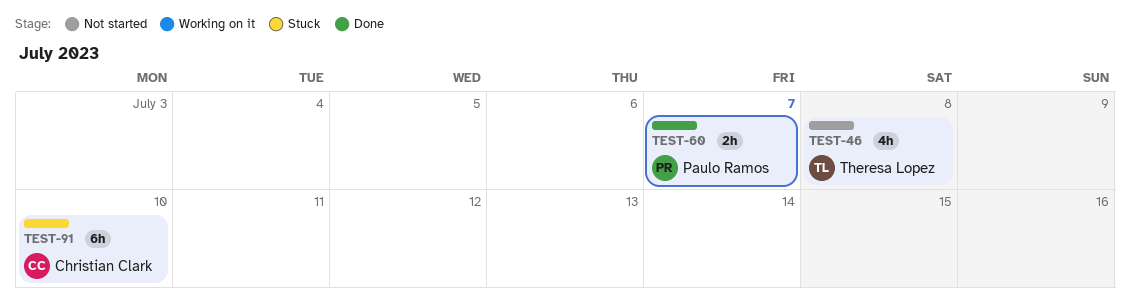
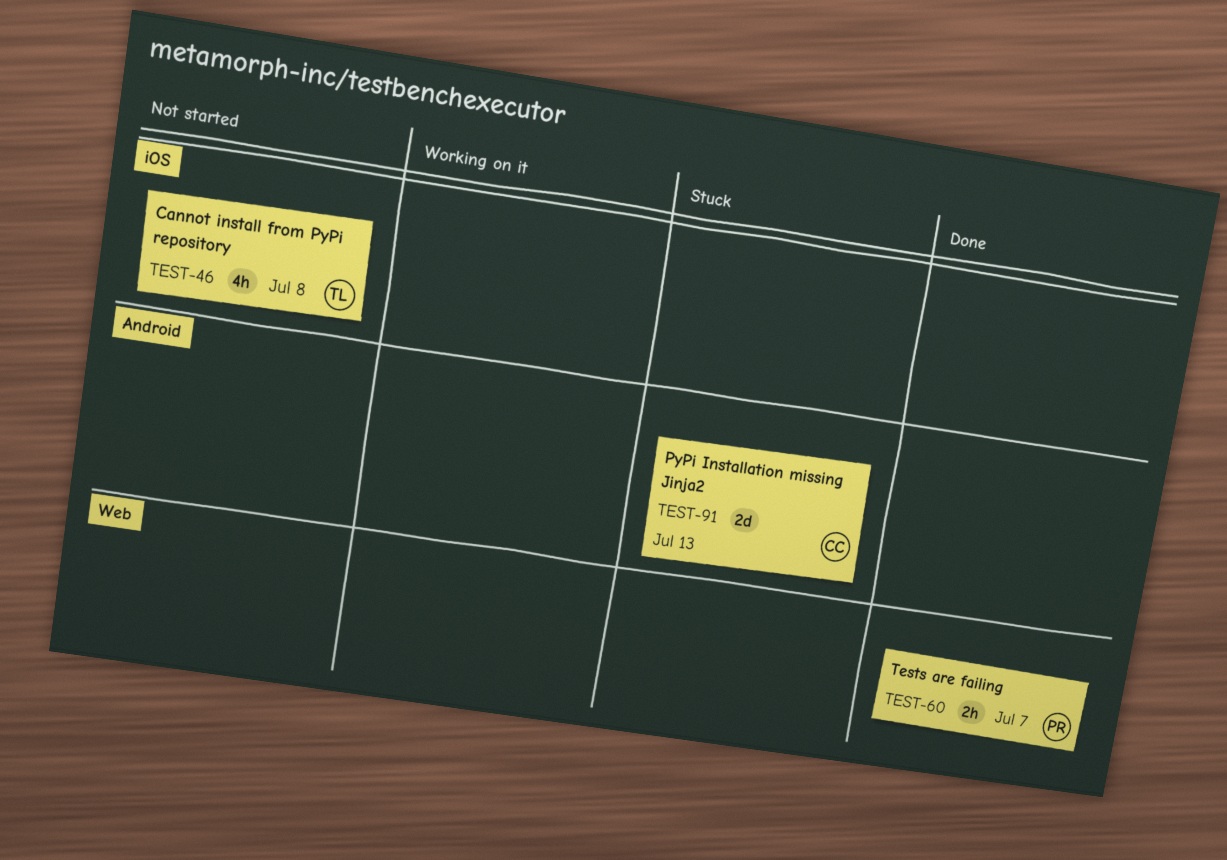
TEST-91, estimate: 6h -> 2d
TEST-91, due: Jul 10 -> Jul 13

